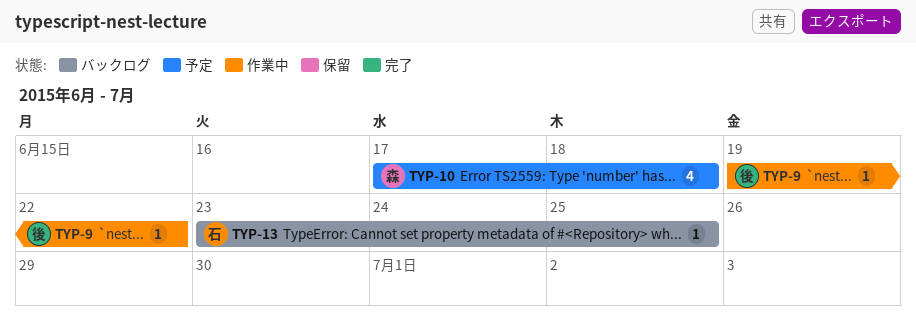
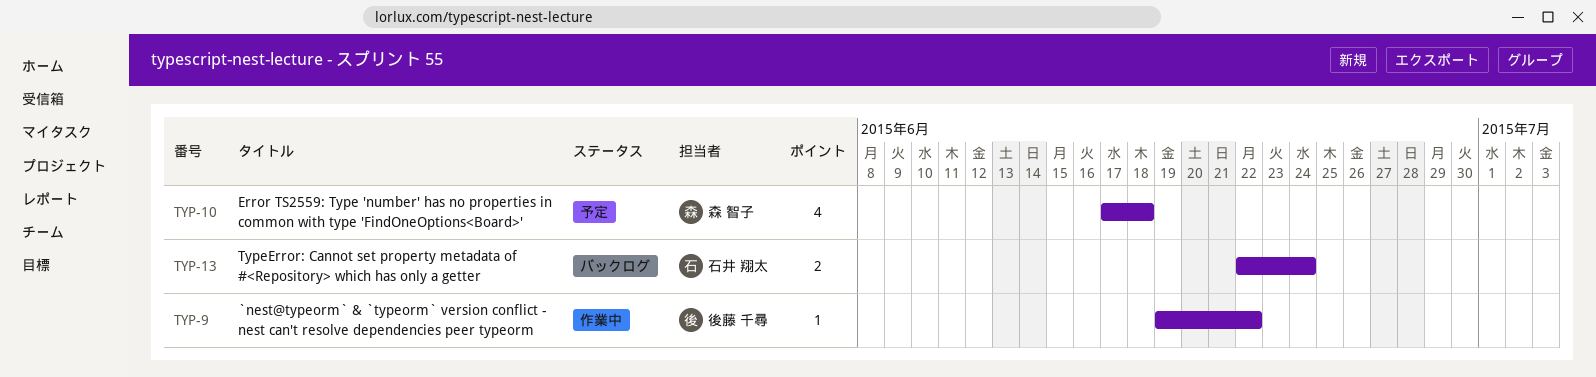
TYP-13, estimate: 1 -> 2
TYP-13, start: Jun 23 -> Jun 22
TYP-13, due: Jun 25 -> Jun 24

